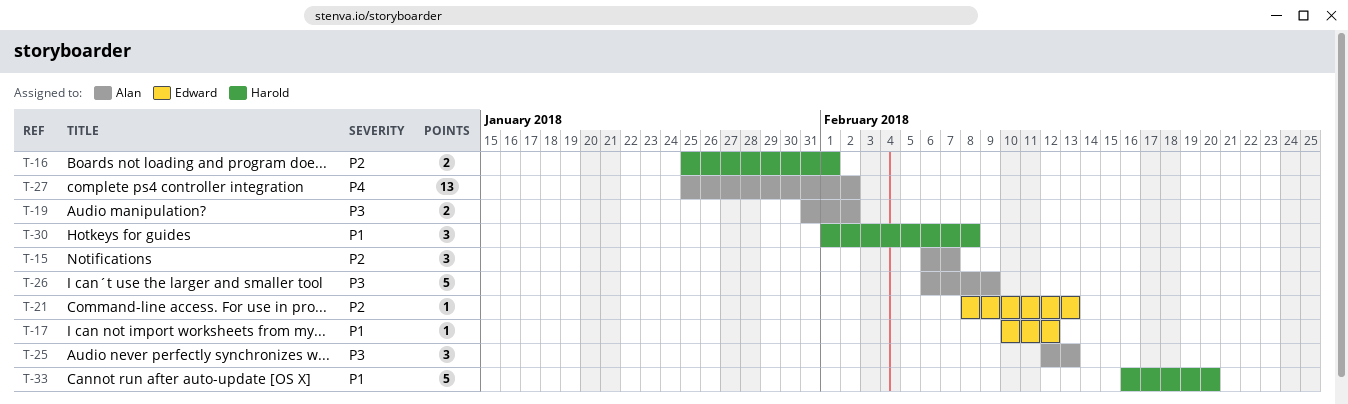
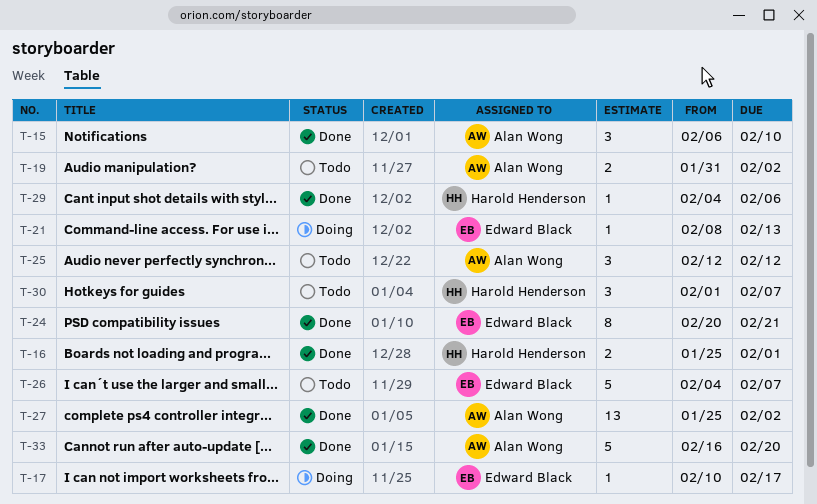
T-15, due: Feb 7 -> Feb 10
T-17, due: Feb 12 -> Feb 17
T-24: none -> present
T-25, due: Feb 13 -> Feb 12
T-26, owner: Alan Wong -> Edward Black
T-26, start: Feb 6 -> Feb 4
T-26, due: Feb 9 -> Feb 7
T-29: none -> present
T-30, due: Feb 8 -> Feb 7
T-33, owner: Harold Henderson -> Alan Wong

